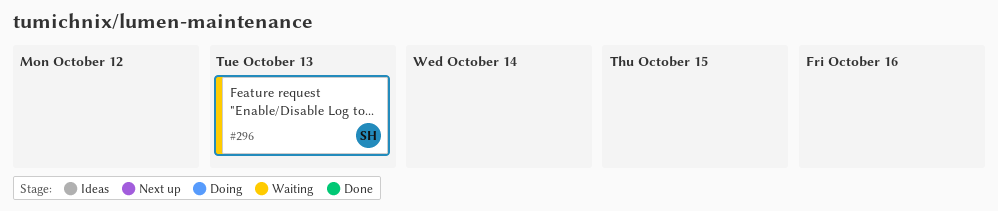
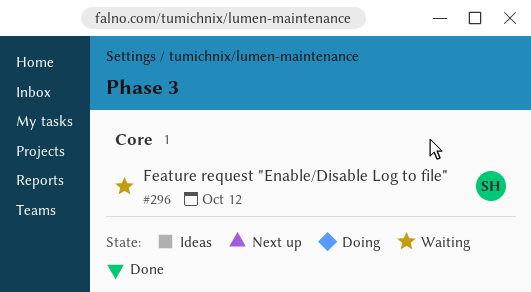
#296, due: Oct 13 -> Oct 12

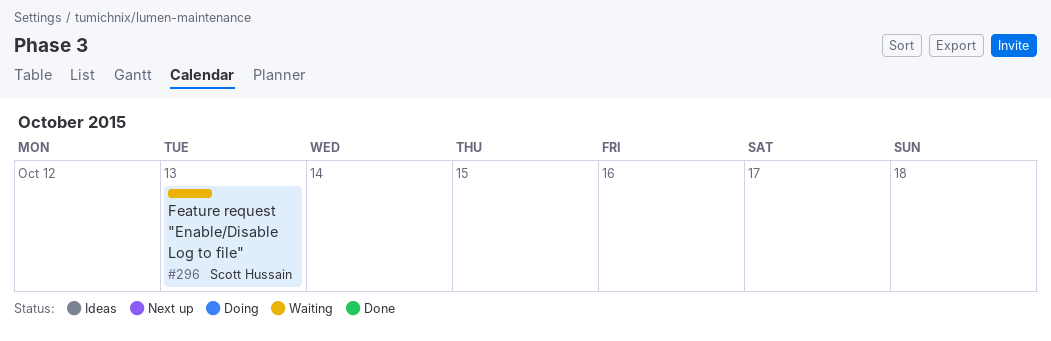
#296, due: Oct 12 -> Oct 13

